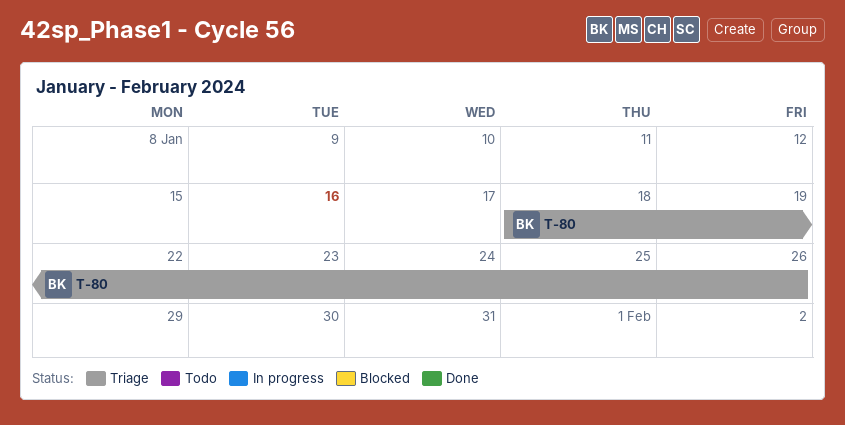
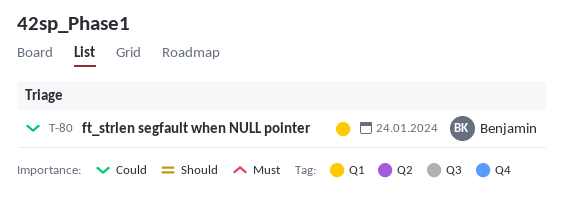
T-80, due: Jan 26 -> Jan 24

